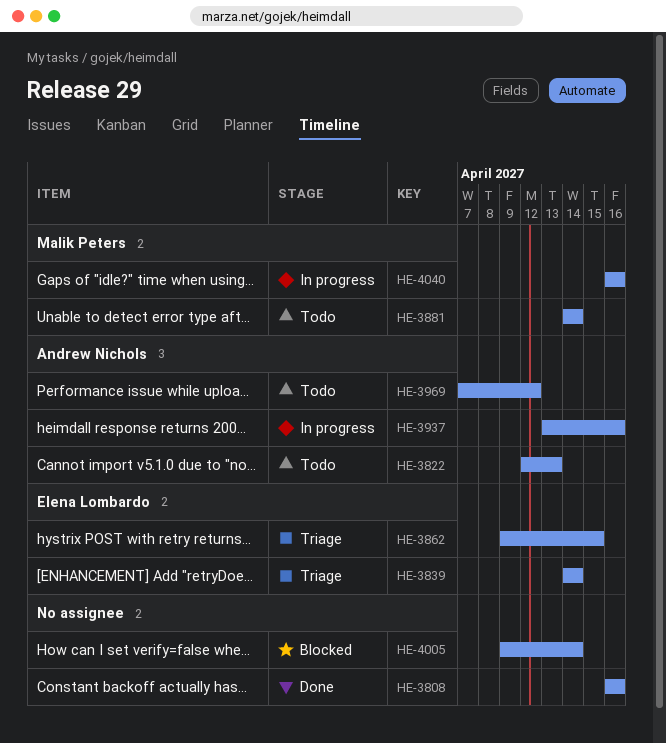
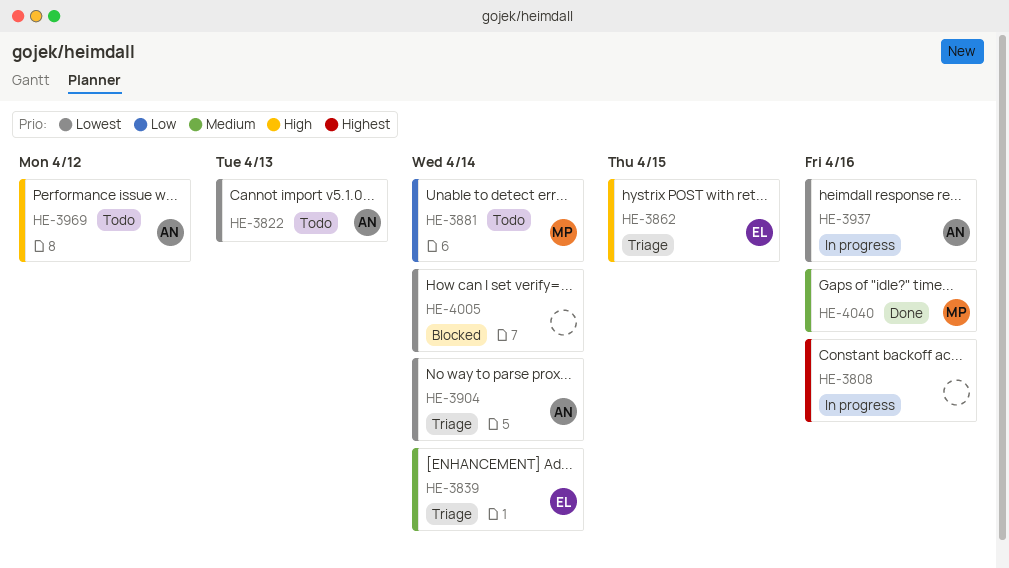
HE-3808, status: Done -> In progress
HE-3904: none -> present
HE-4040, status: In progress -> Done

